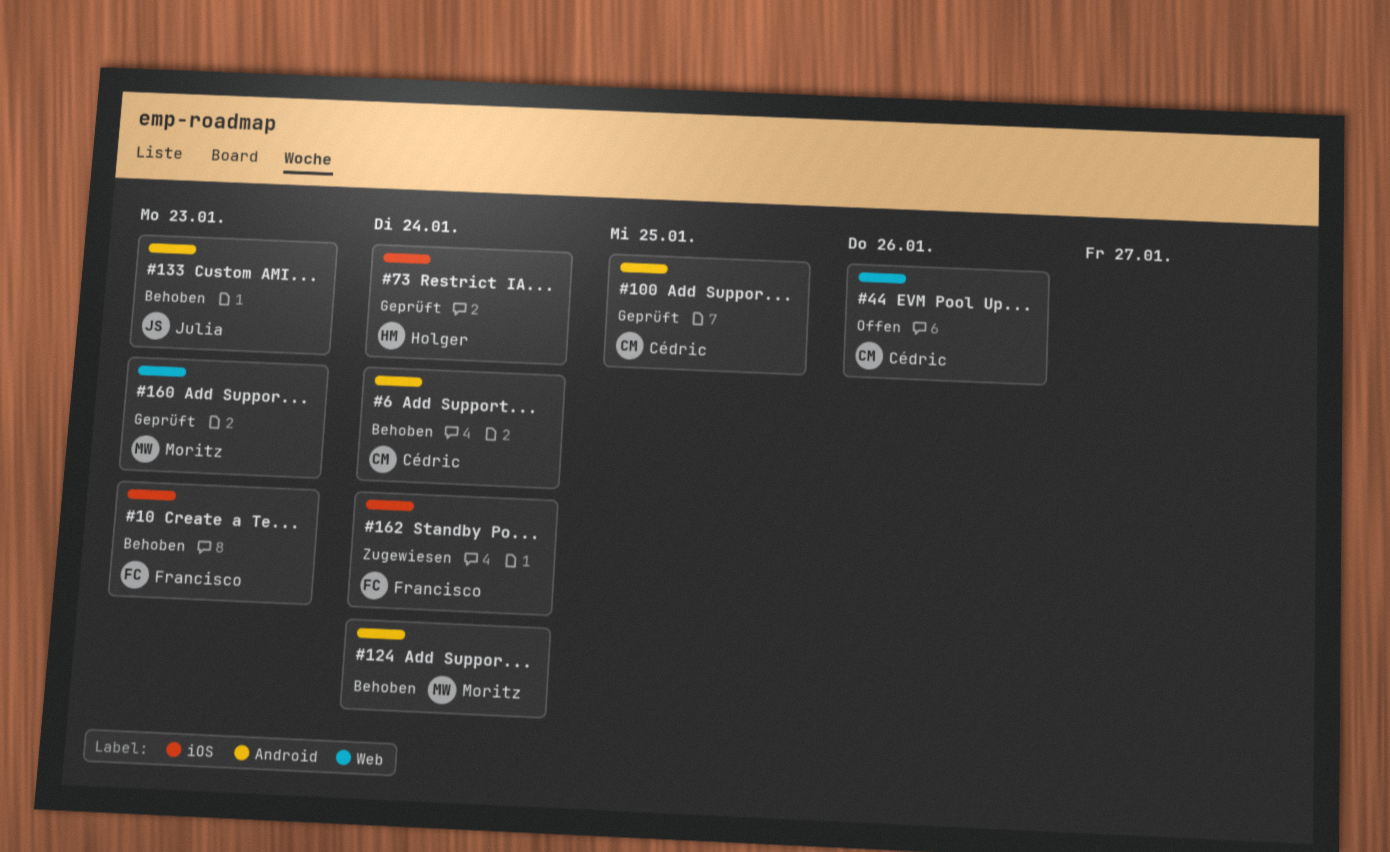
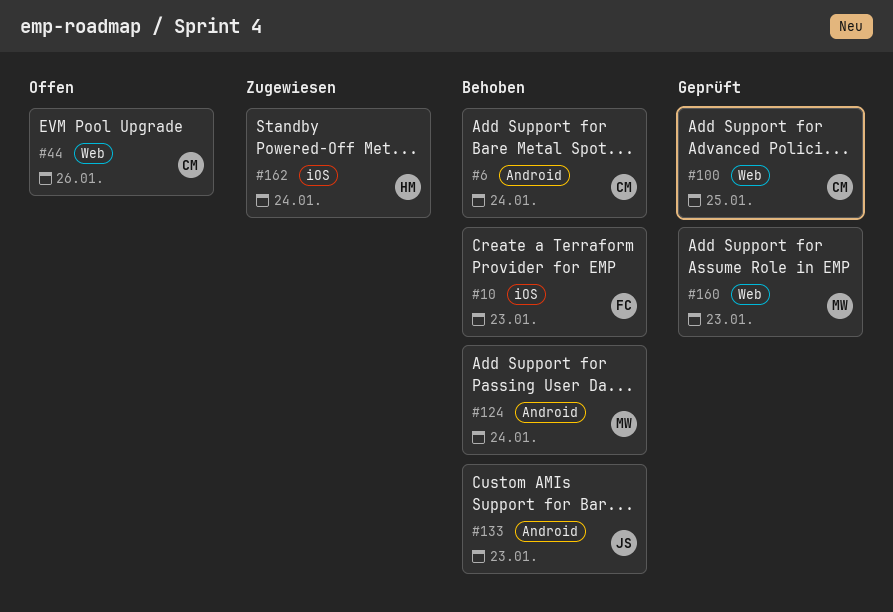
#73: present -> none
#100, label: Android -> Web
#162, owner: Francisco -> Holger

